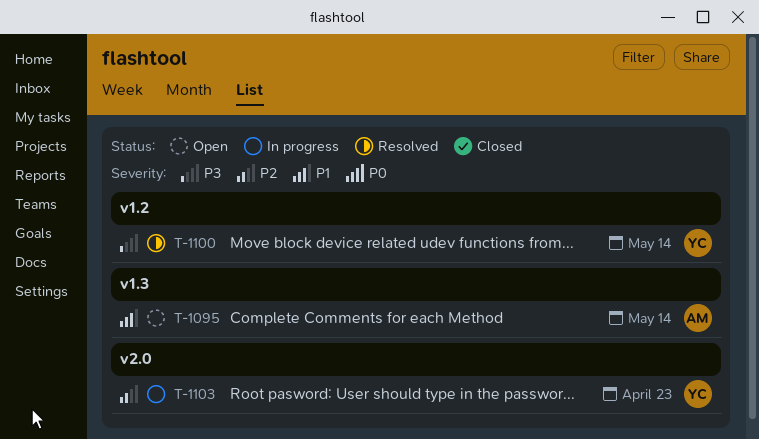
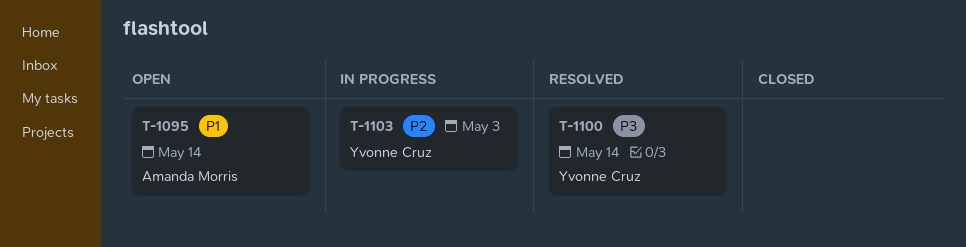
T-1103, due: Apr 23 -> May 3

